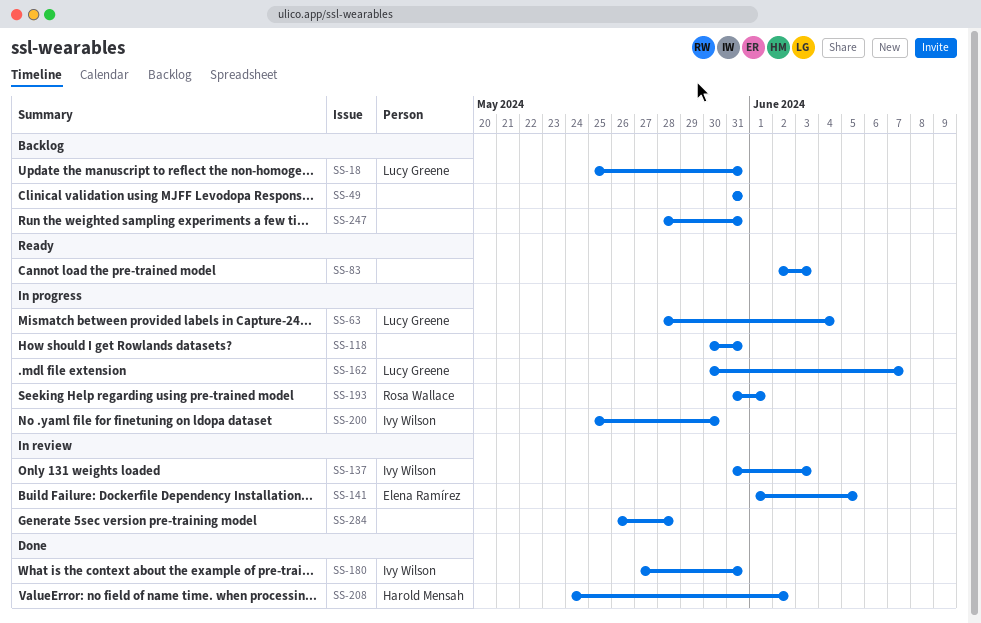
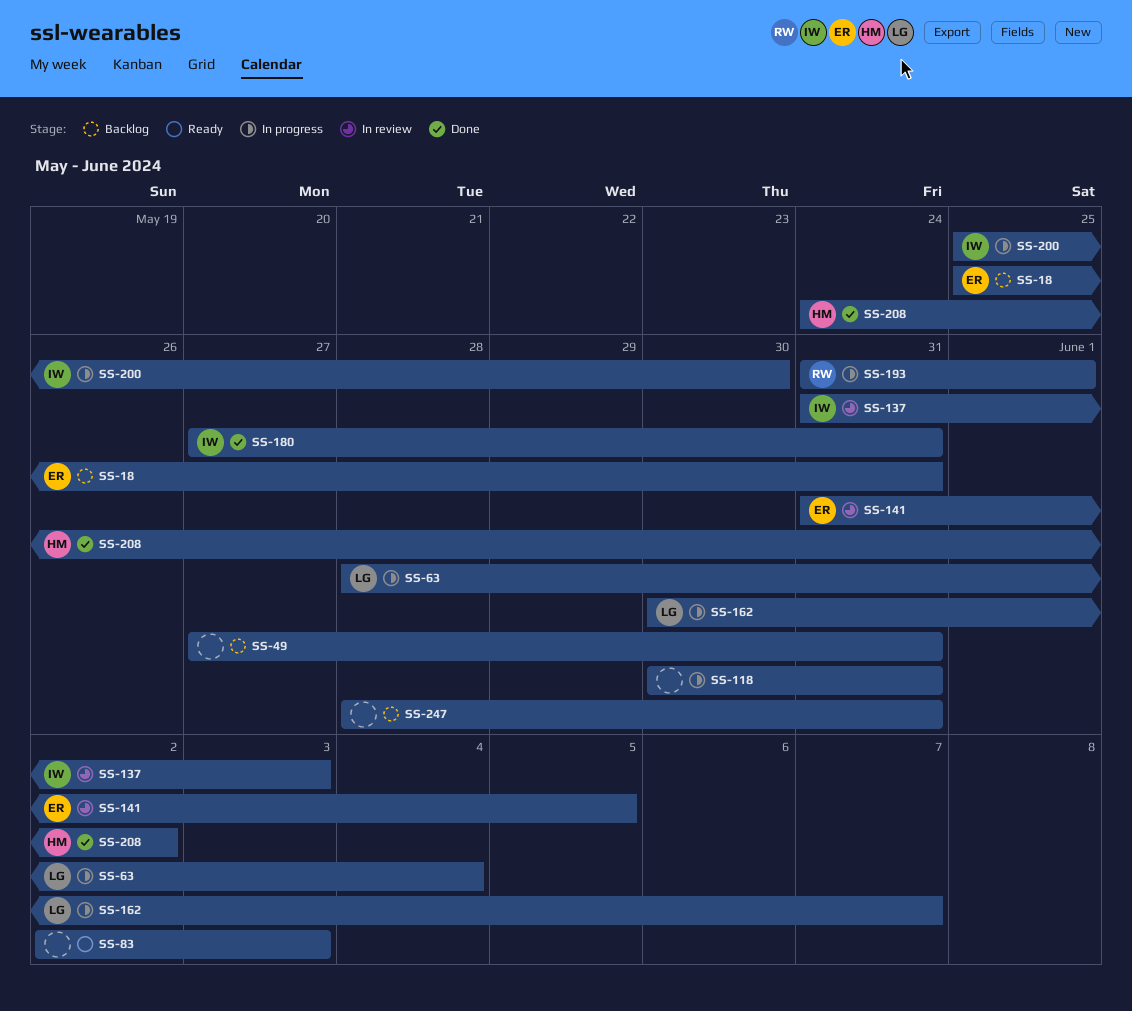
SS-18, owner: Lucy Greene -> Elena Ramírez
SS-49, start: May 31 -> May 27
SS-141, start: Jun 1 -> May 31
SS-284: present -> none

